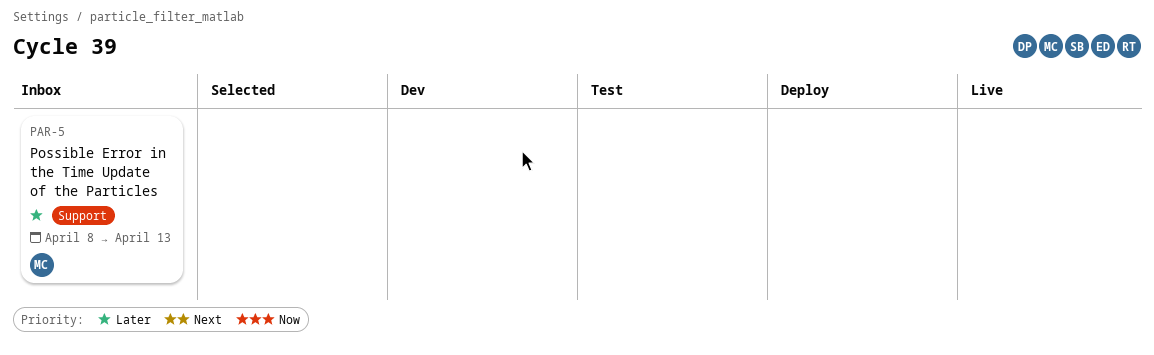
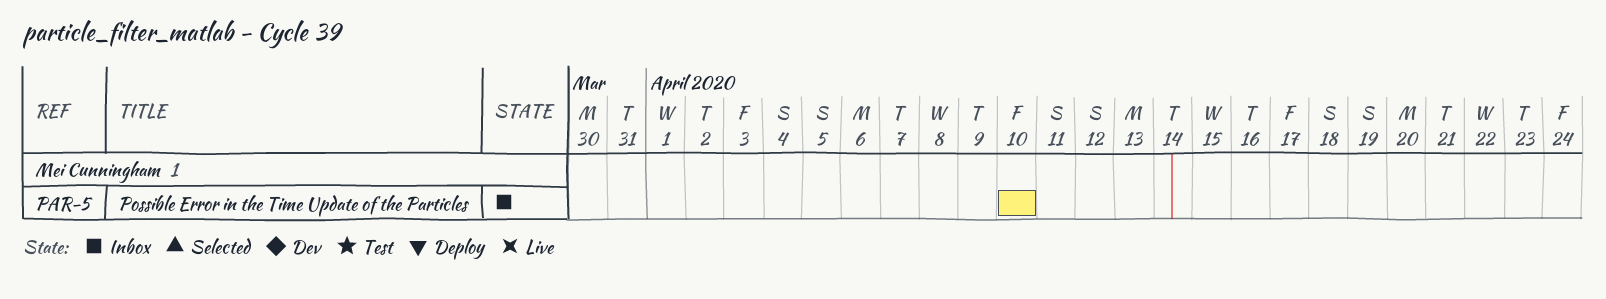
PAR-5, start: Apr 8 -> Apr 10
PAR-5, due: Apr 13 -> Apr 10

